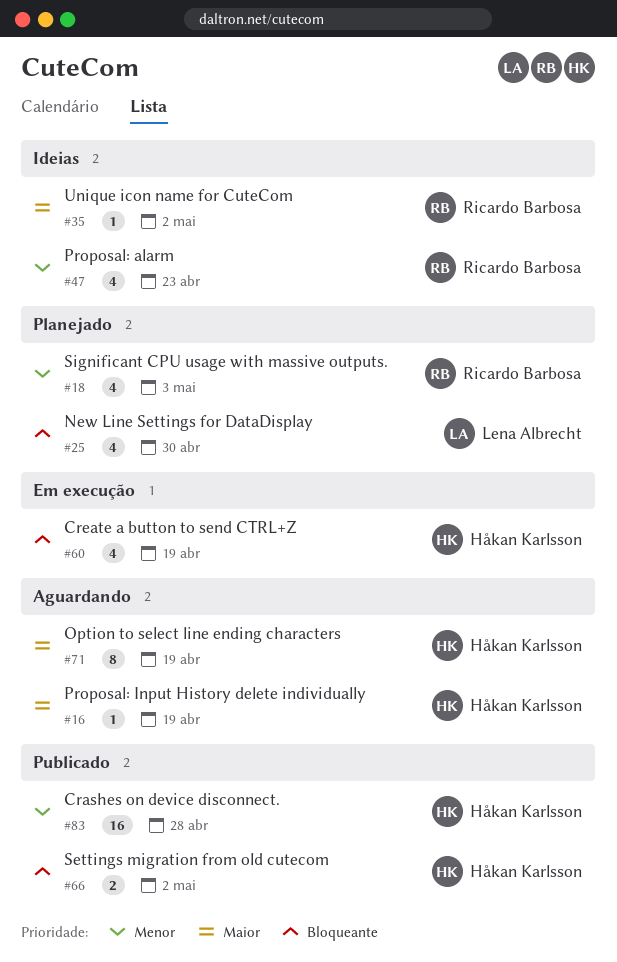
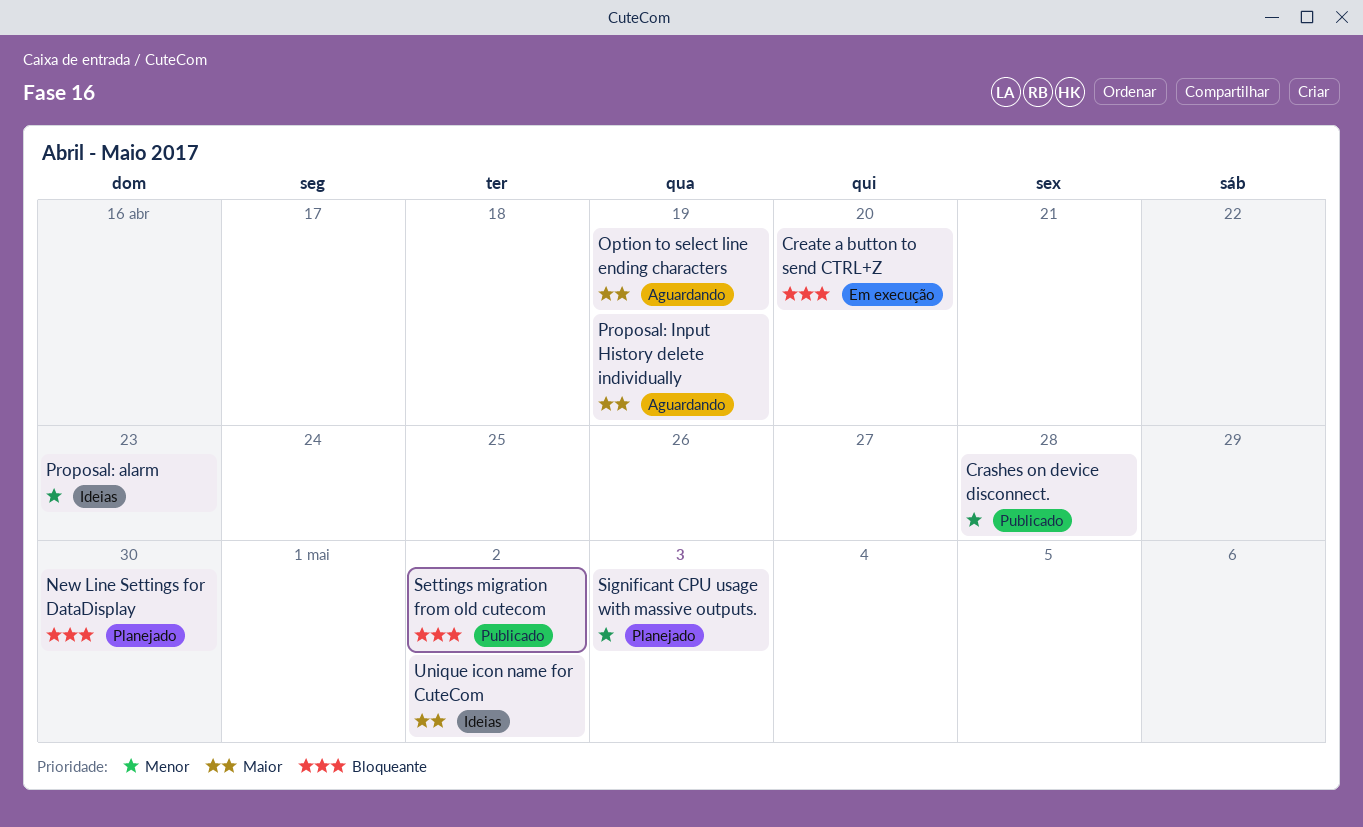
Create a button to send CTRL+Z, due: Apr 19 -> Apr 20

